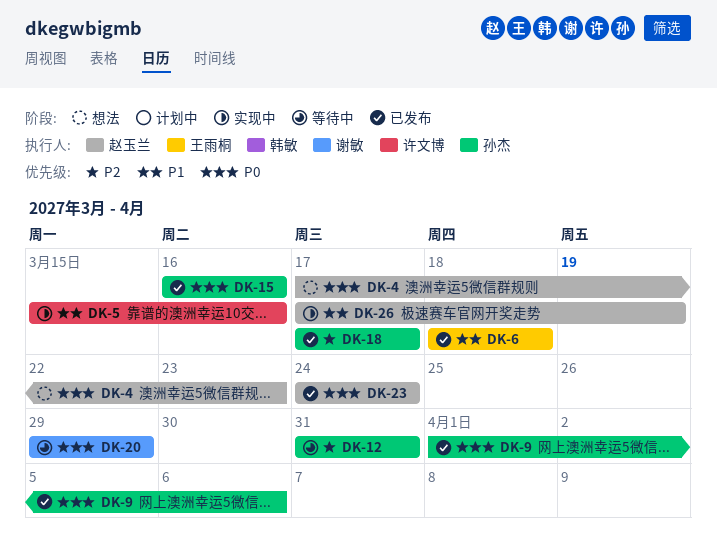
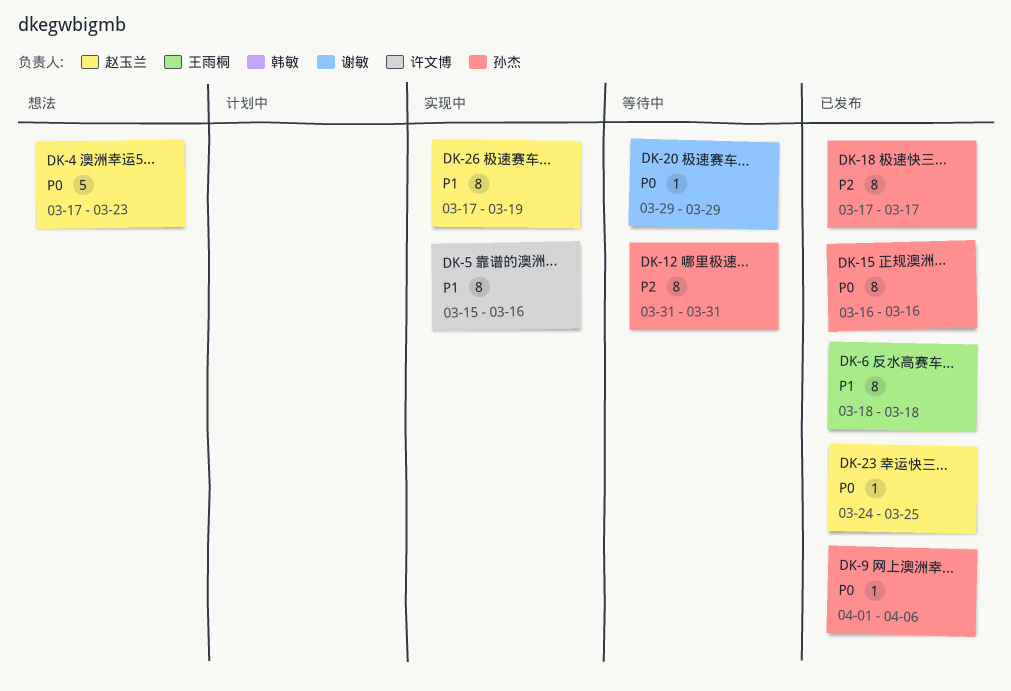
DK-23, due: Mar 24 -> Mar 25

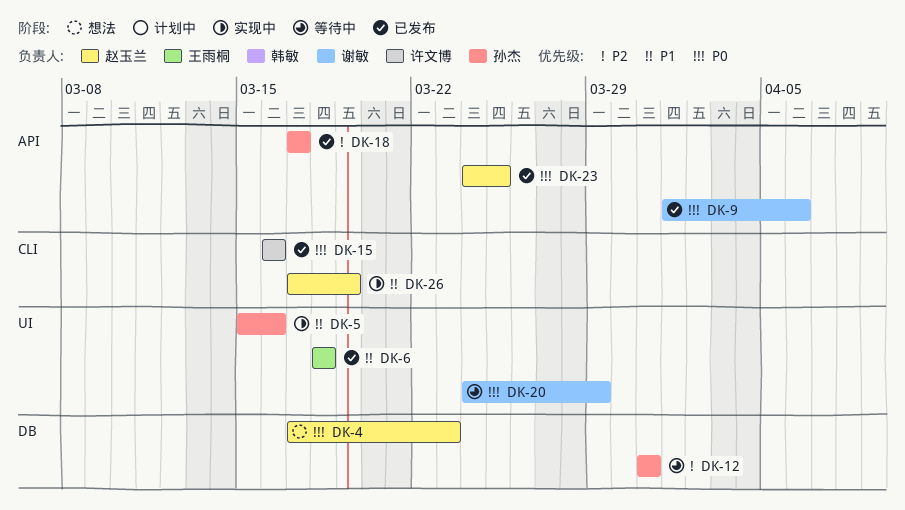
DK-5, owner: 许文博 -> 孙杰
DK-9, owner: 孙杰 -> 谢敏
DK-15, owner: 孙杰 -> 许文博
DK-20, start: Mar 29 -> Mar 24

